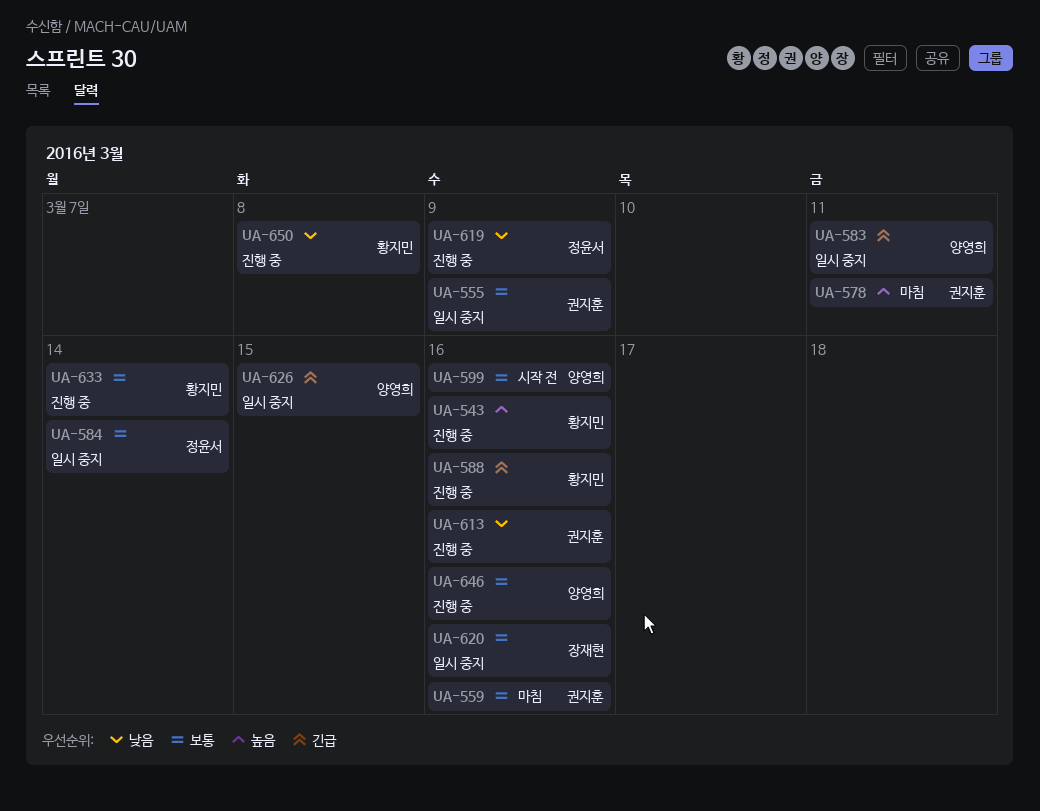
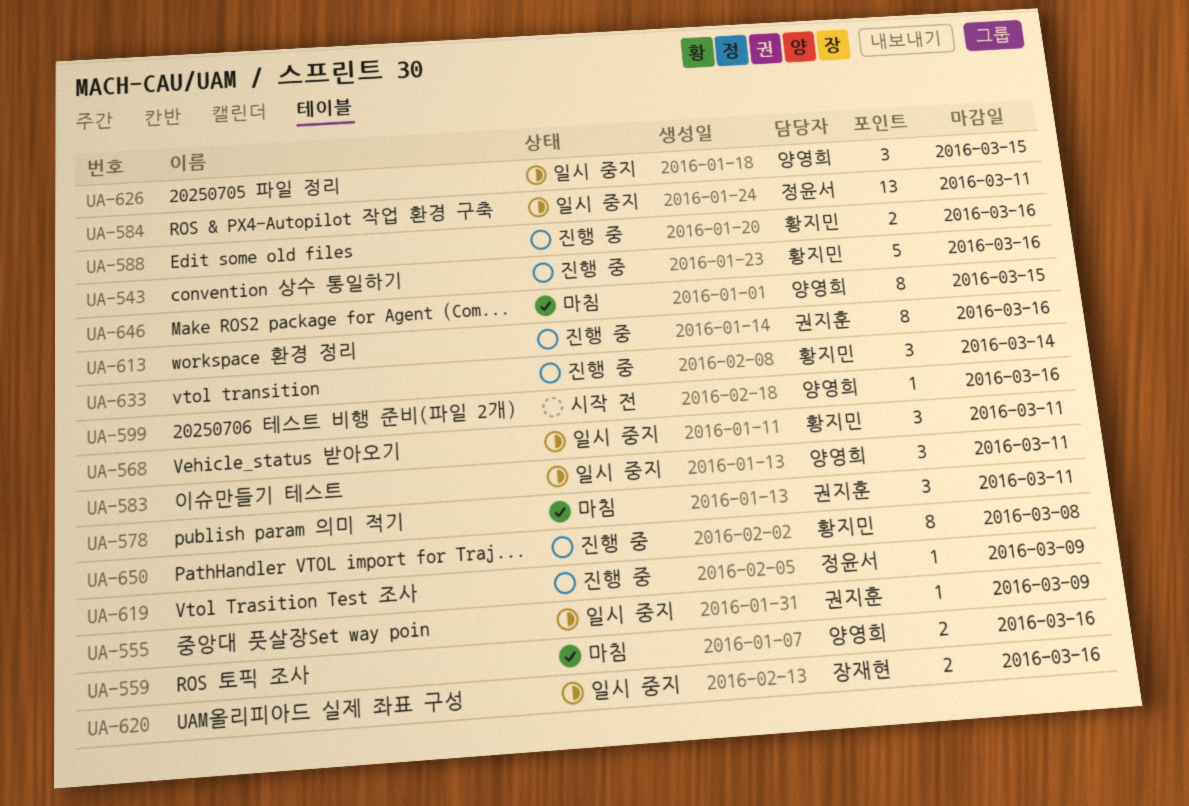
UA-559, owner: 권지훈 -> 양영희
UA-568: none -> present
UA-584, due: Mar 14 -> Mar 11
UA-646, status: 진행 중 -> 마침
UA-646, due: Mar 16 -> Mar 15

